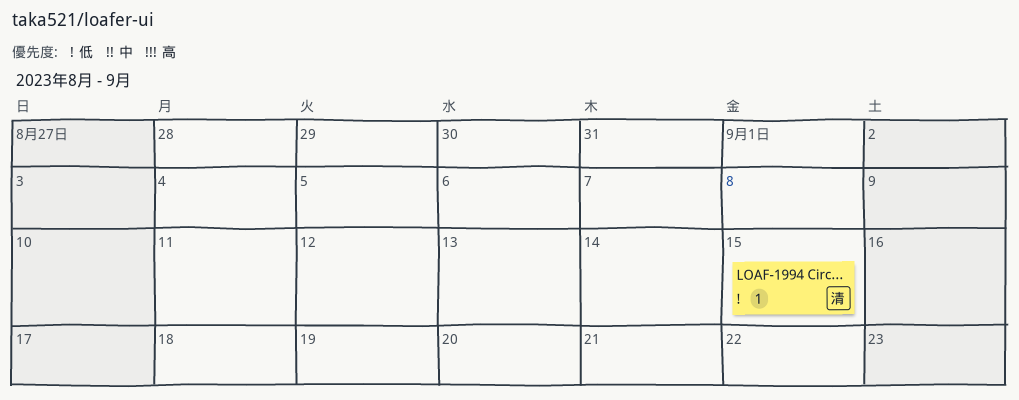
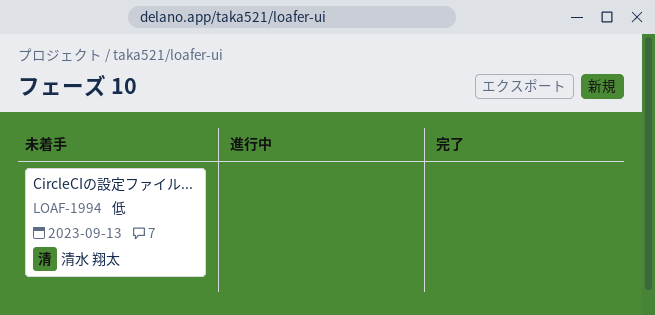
LOAF-1994, due: Sep 15 -> Sep 13

